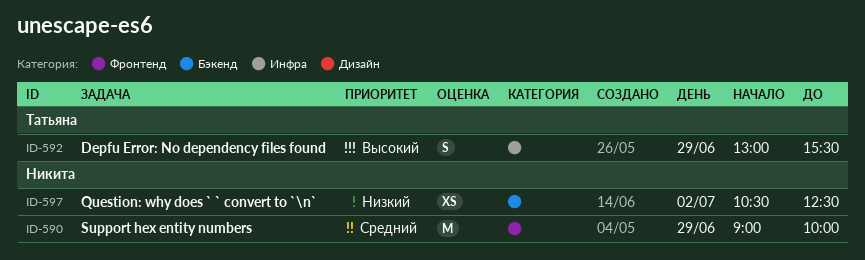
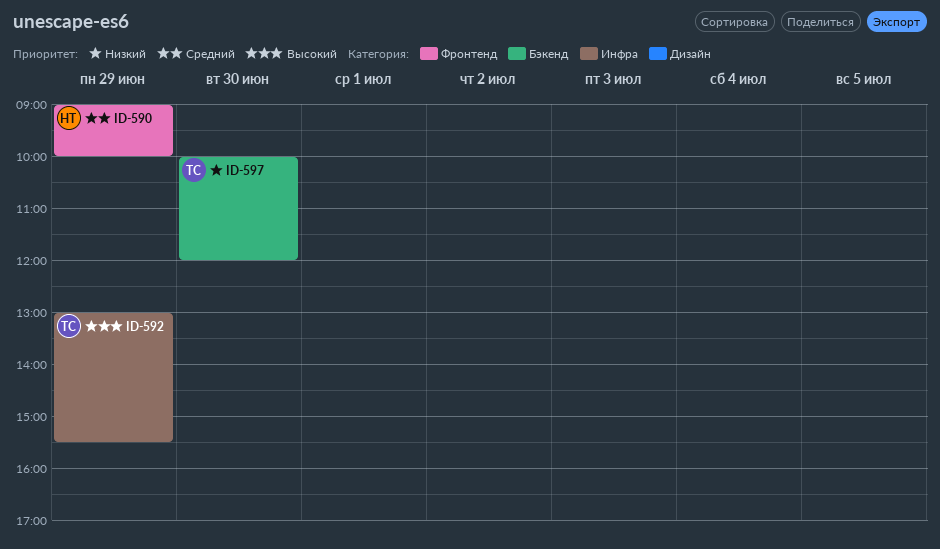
ID-597, owner: Никита -> Татьяна
ID-597, day: Jul 2 -> Jun 30
ID-597, begins: 10:30 -> 10:00
ID-597, ends: 12:30 -> 12:00

